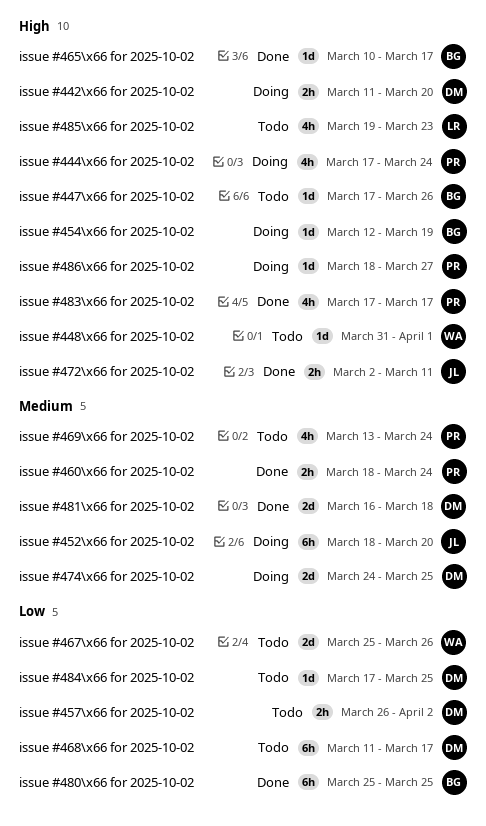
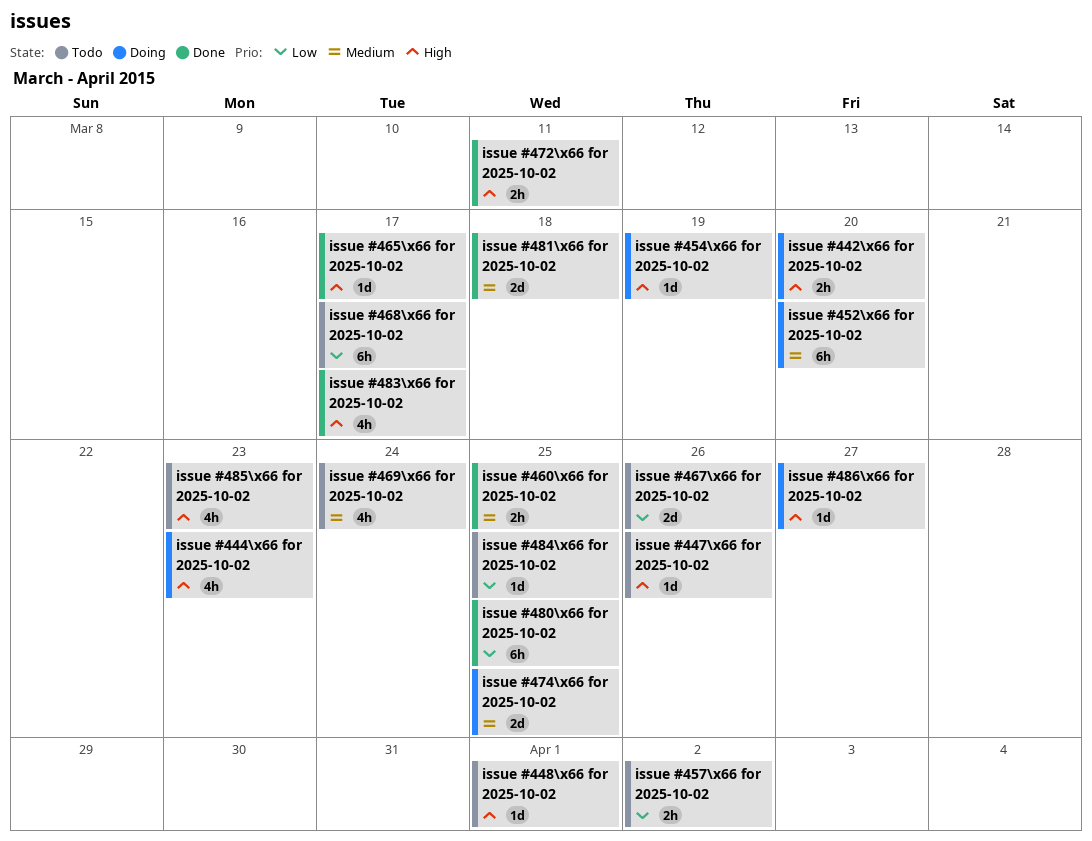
issue #444\x66 for 2025-10-02, due: Mar 24 -> Mar 23
issue #460\x66 for 2025-10-02, due: Mar 24 -> Mar 25

